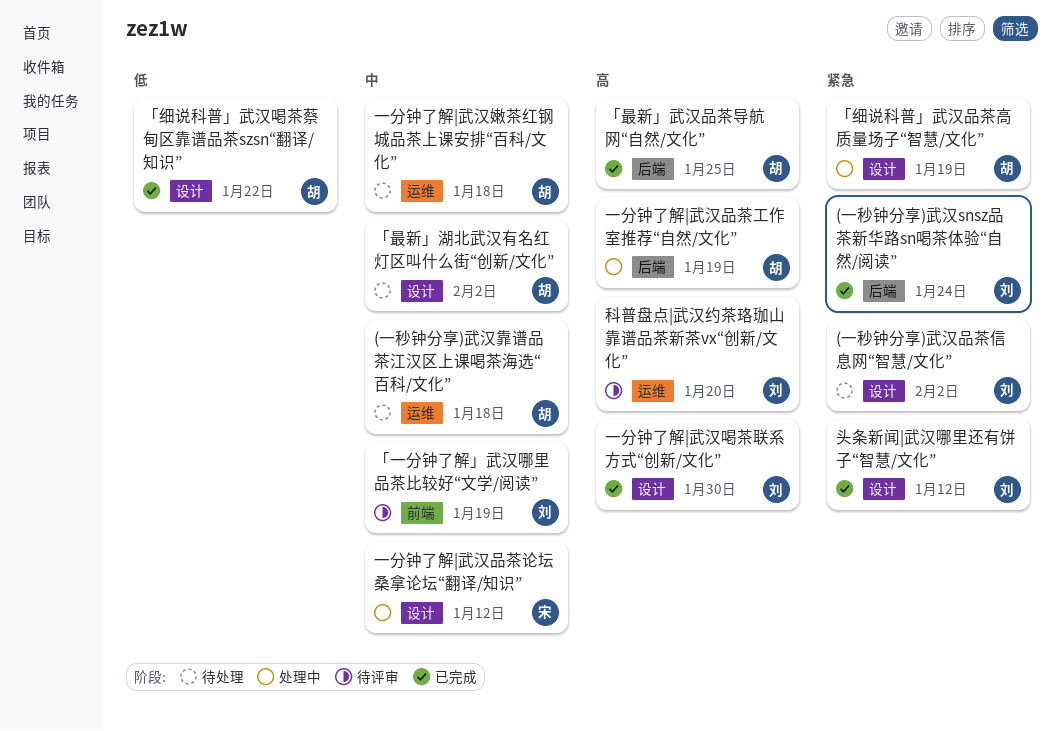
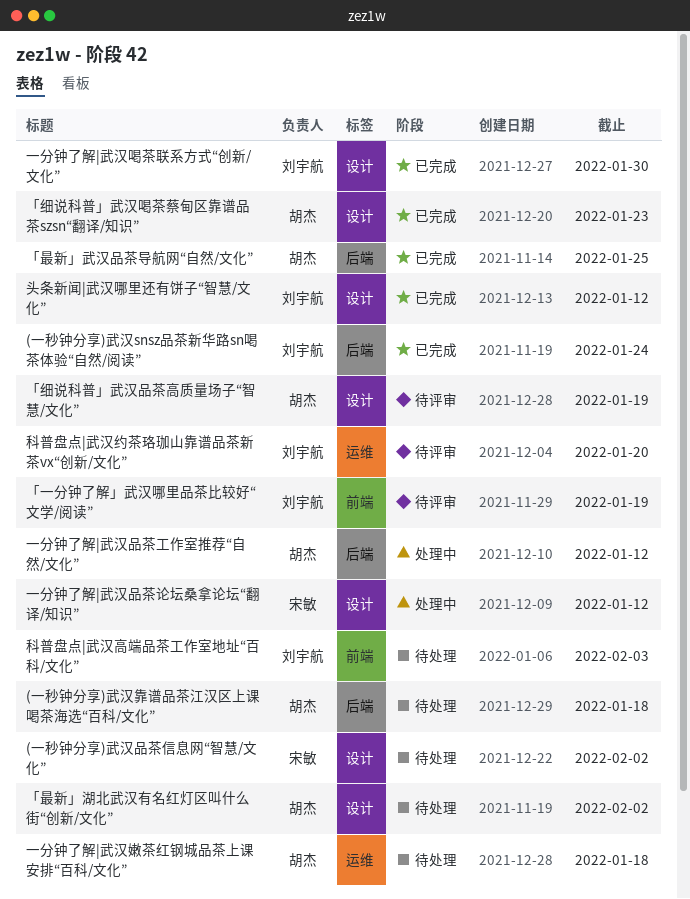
(一秒钟分享)武汉品茶信息网“智慧/文化”, owner: 刘宇航 -> 宋敏
(一秒钟分享)武汉靠谱品茶江汉区上课喝茶海选“百科/文化”, label: 运维 -> 后端
「细说科普」武汉品茶高质量场子“智慧/文化”, status: 处理中 -> 待评审
「细说科普」武汉喝茶蔡甸区靠谱品茶szsn“翻译/知识”, due: Jan 22 -> Jan 23
一分钟了解|武汉品茶工作室推荐“自然/文化”, due: Jan 19 -> Jan 12
科普盘点|武汉高端品茶工作室地址“百科/文化”: none -> present

